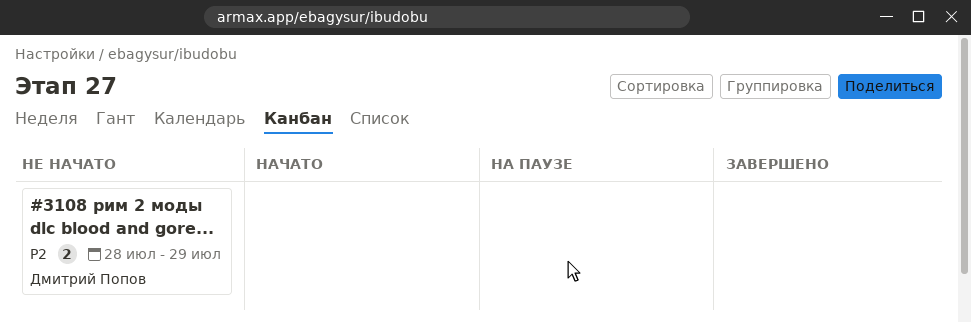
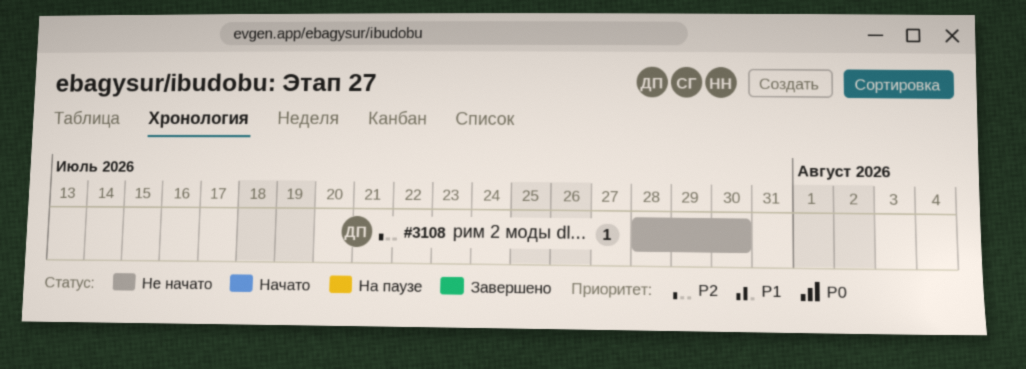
#3108, estimate: 2 -> 1
#3108, due: Jul 29 -> Jul 30

